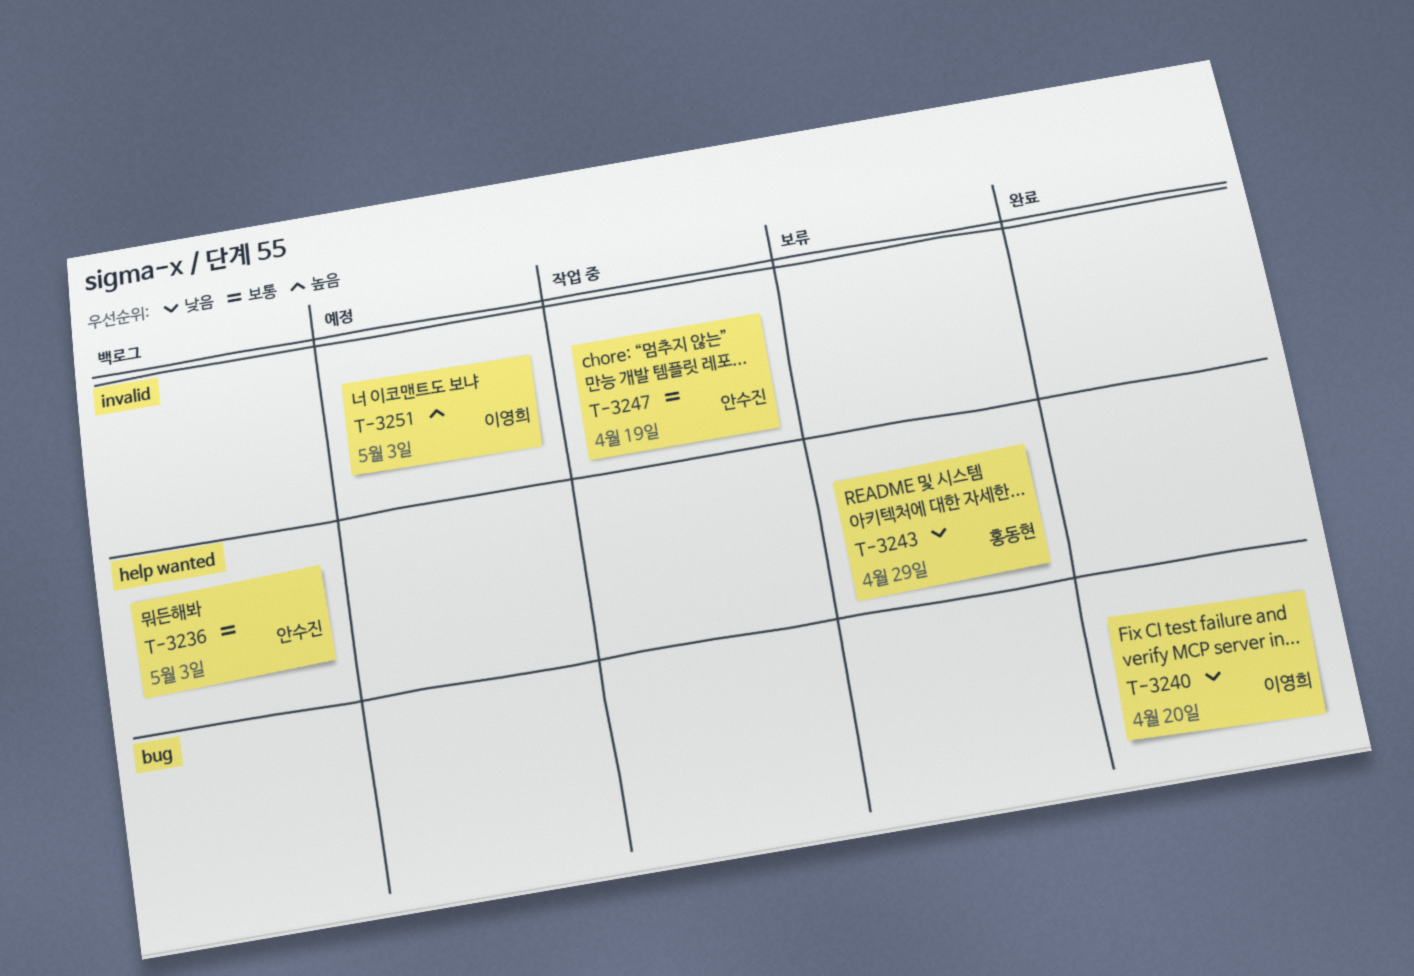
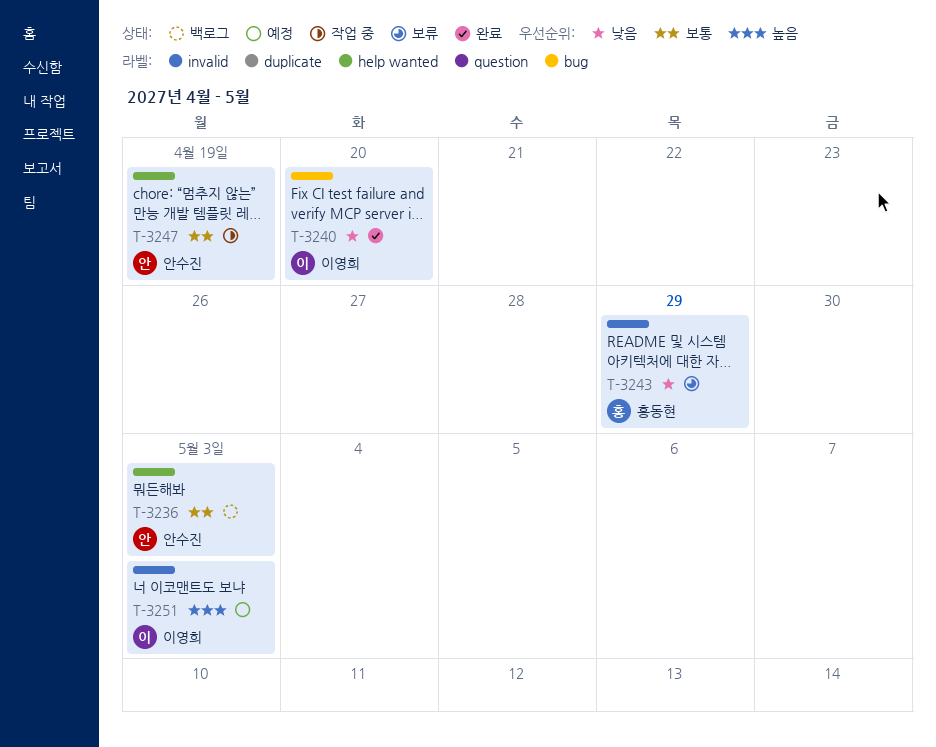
T-3243, label: help wanted -> invalid
T-3247, label: invalid -> help wanted

